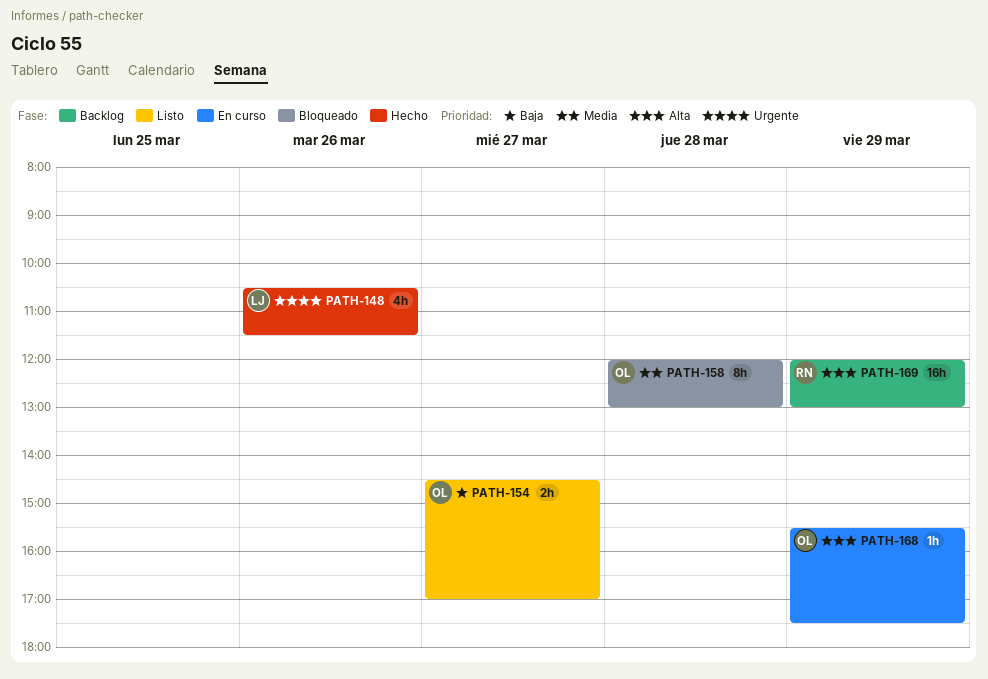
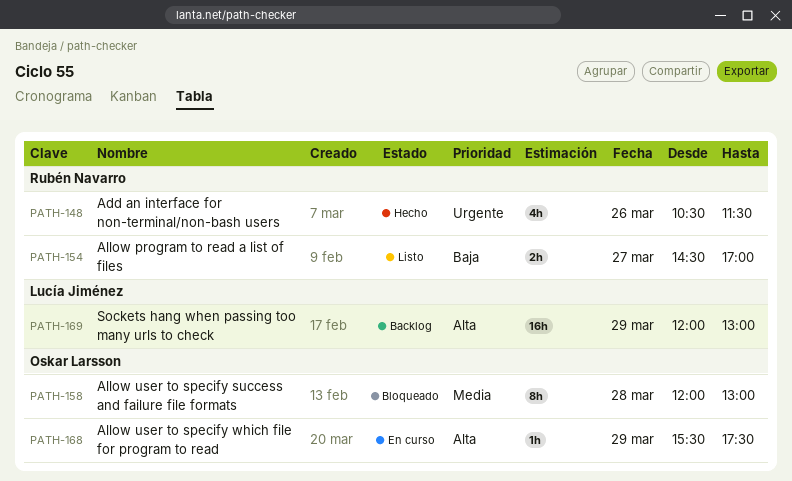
PATH-148, owner: Lucía Jiménez -> Rubén Navarro
PATH-154, owner: Oskar Larsson -> Rubén Navarro
PATH-169, owner: Rubén Navarro -> Lucía Jiménez

